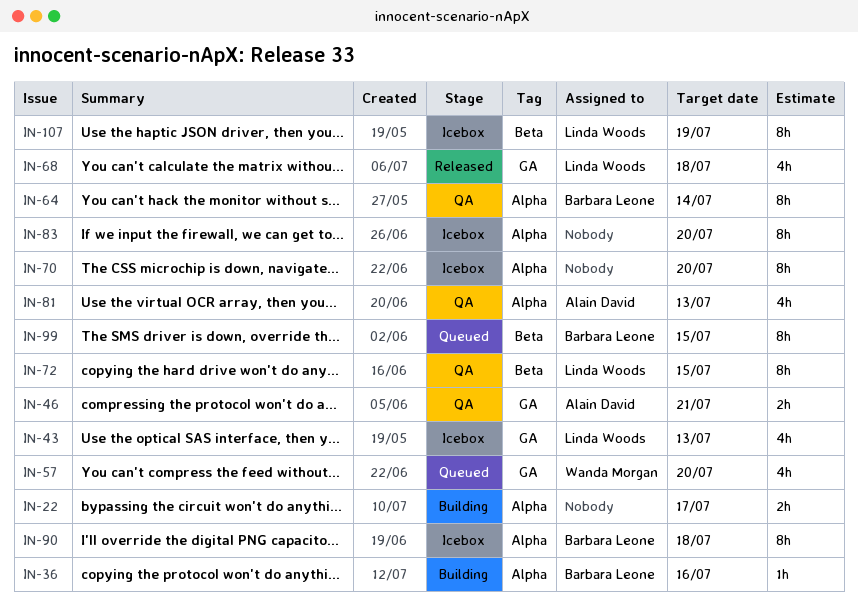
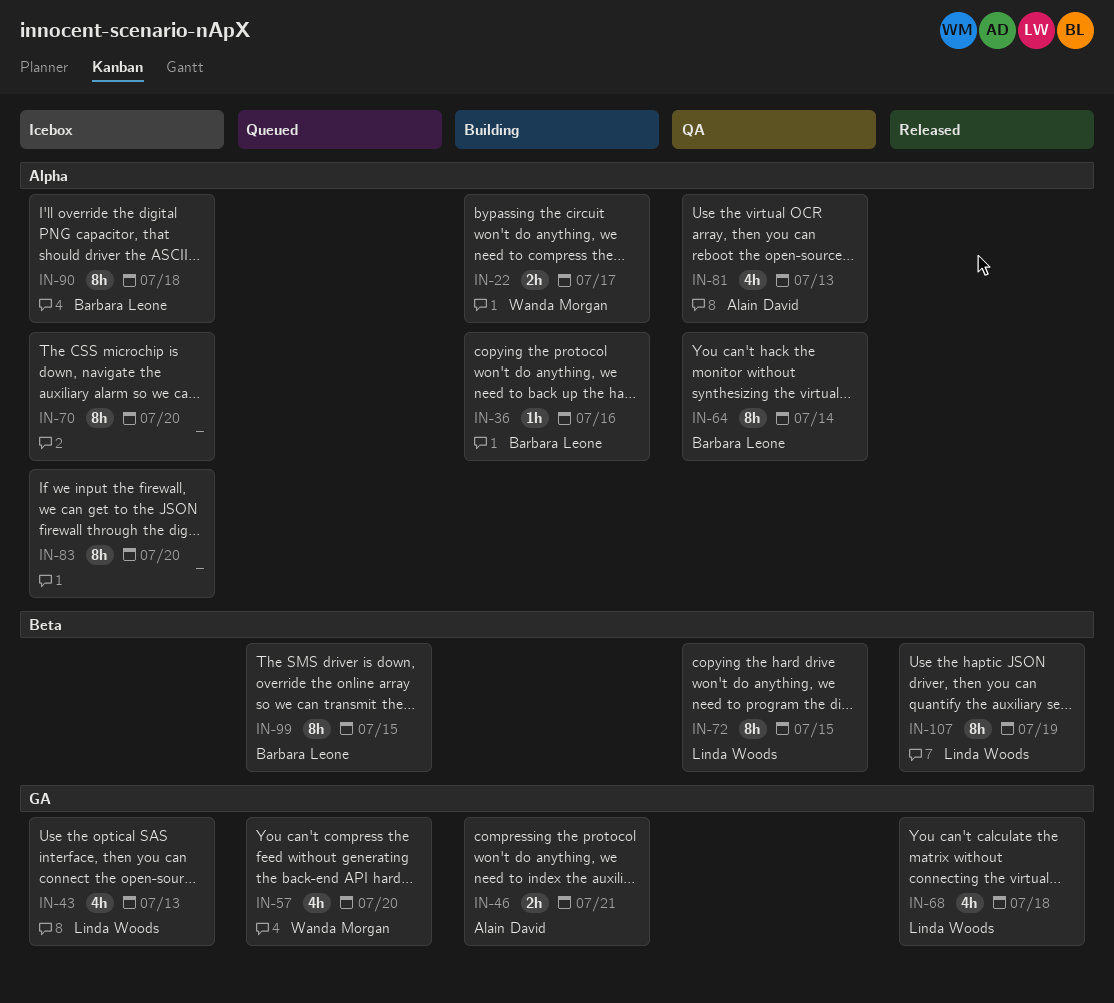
IN-22, owner: none -> Wanda Morgan
IN-46, status: QA -> Building
IN-107, status: Icebox -> Released

